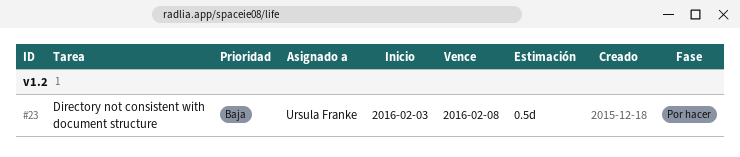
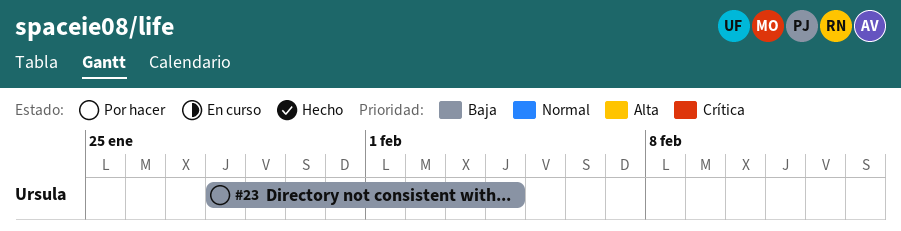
#23, start: Feb 3 -> Jan 28
#23, due: Feb 8 -> Feb 4

